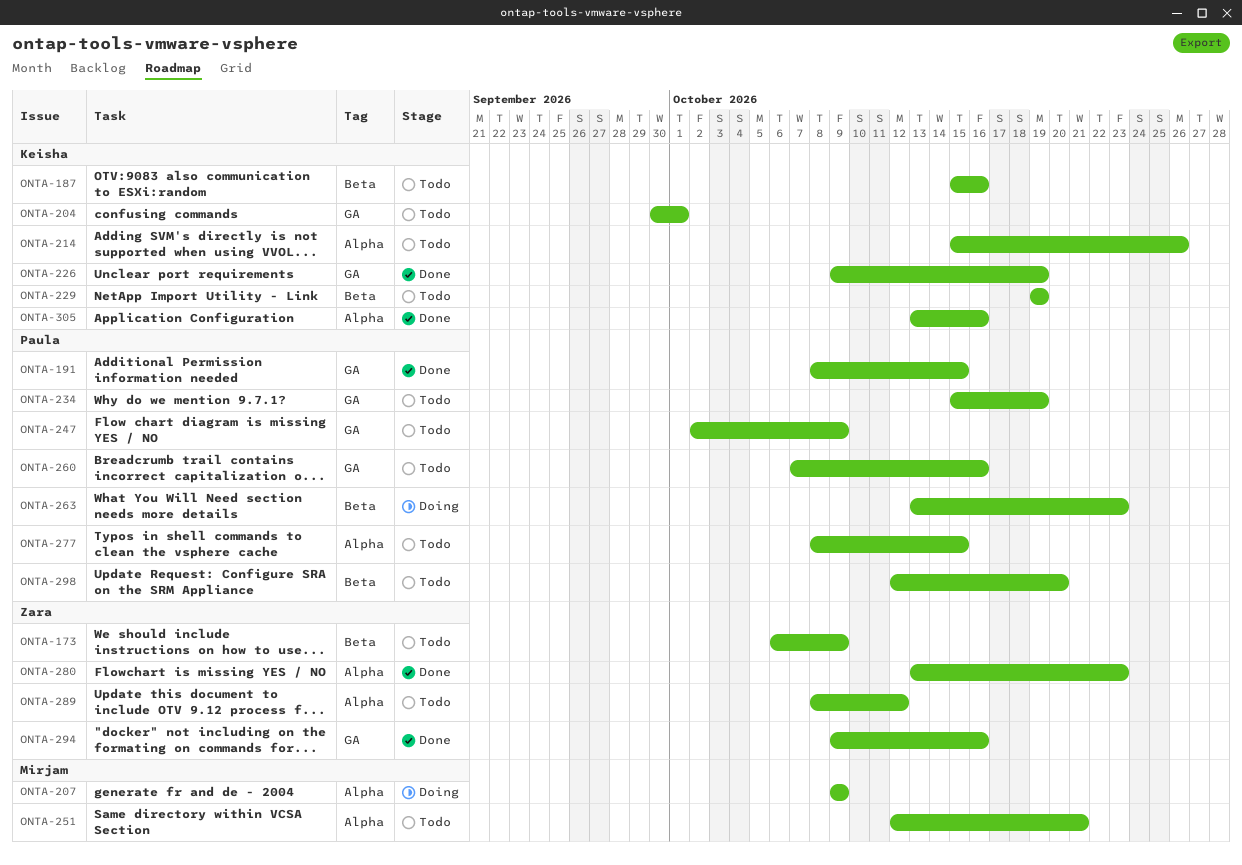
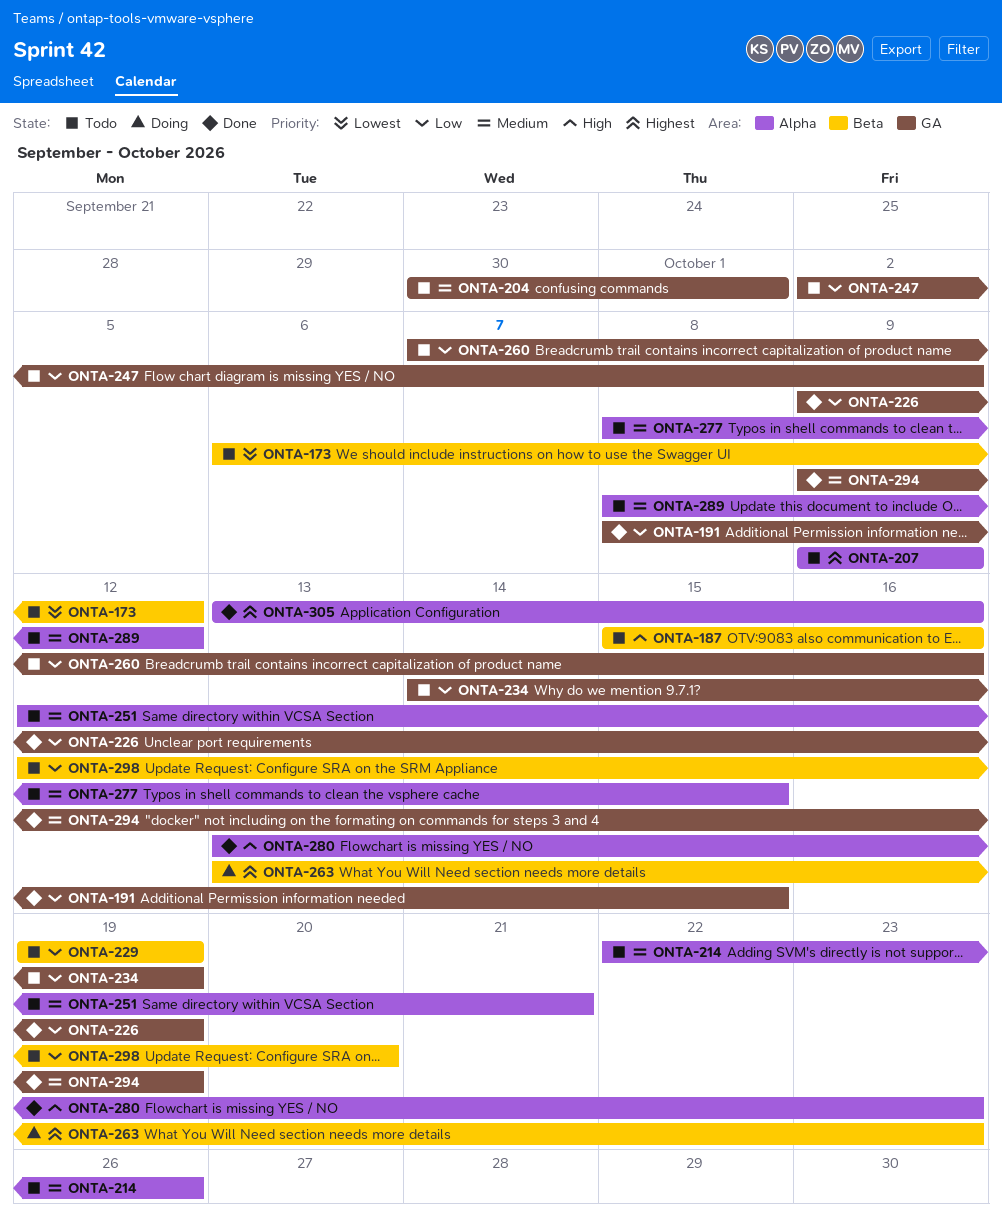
ONTA-173, due: Oct 9 -> Oct 12
ONTA-207, status: Doing -> Todo
ONTA-214, start: Oct 15 -> Oct 22
ONTA-234, start: Oct 15 -> Oct 14
ONTA-294, due: Oct 16 -> Oct 19

